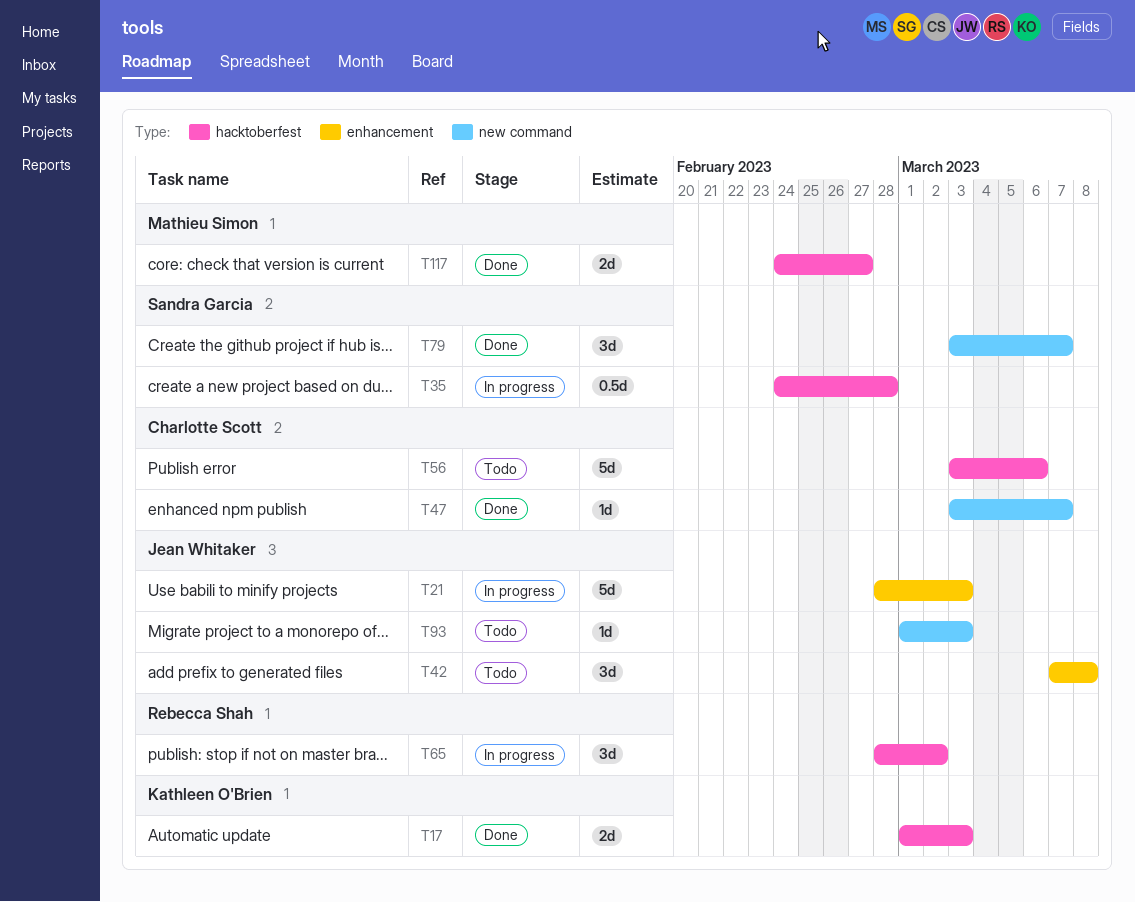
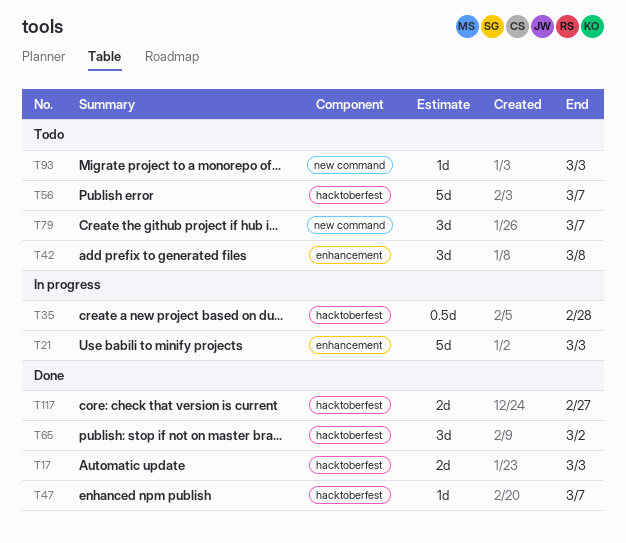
T47, label: new command -> hacktoberfest
T56, due: Mar 6 -> Mar 7
T65, status: In progress -> Done
T79, status: Done -> Todo

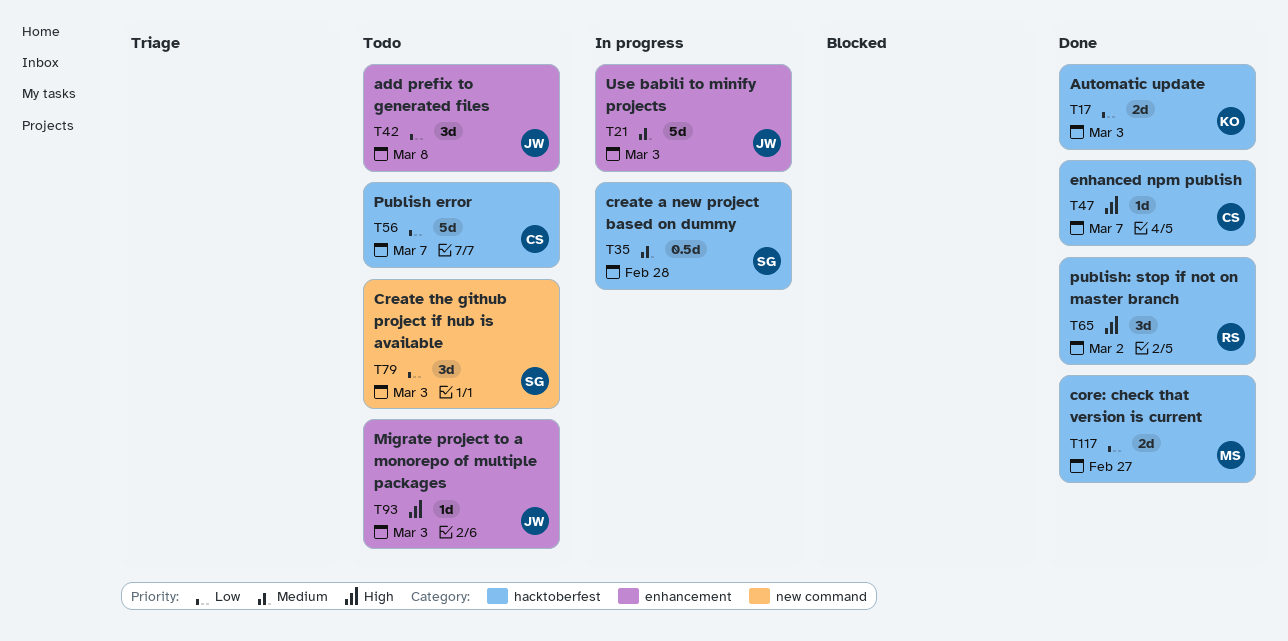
T79, due: Mar 7 -> Mar 3
T93, label: new command -> enhancement

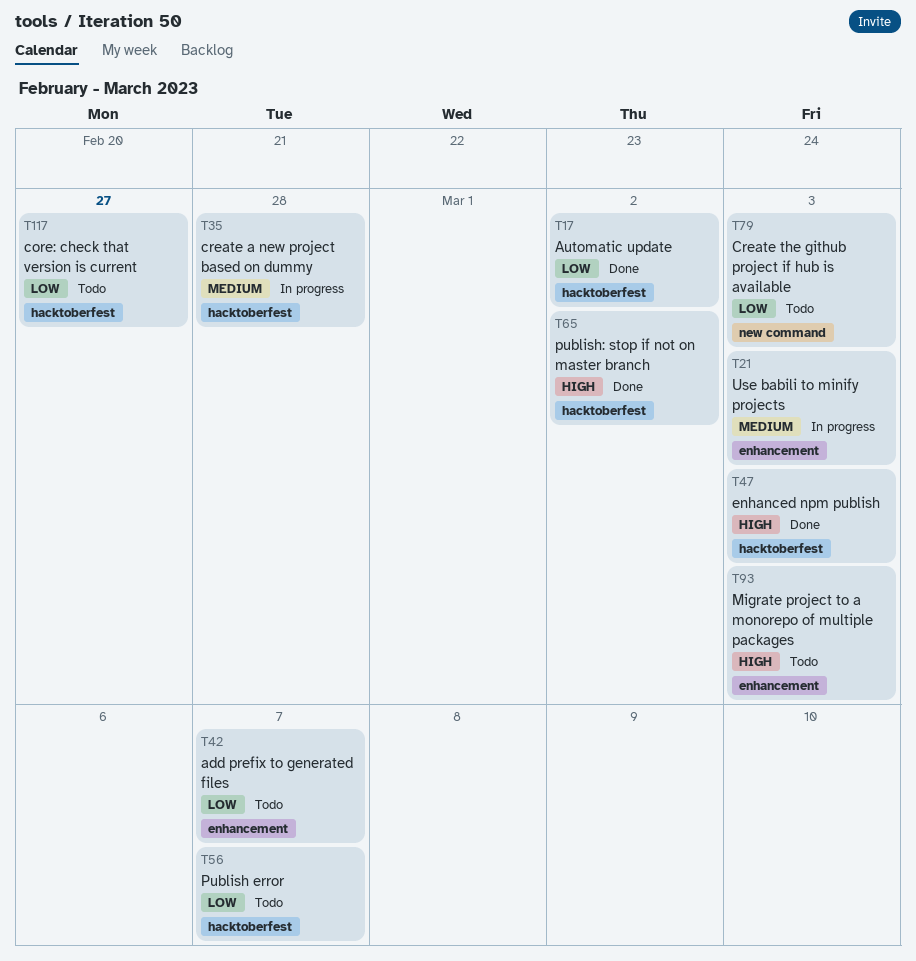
T17, due: Mar 3 -> Mar 2
T42, due: Mar 8 -> Mar 7
T47, due: Mar 7 -> Mar 3
T117, status: Done -> Todo

